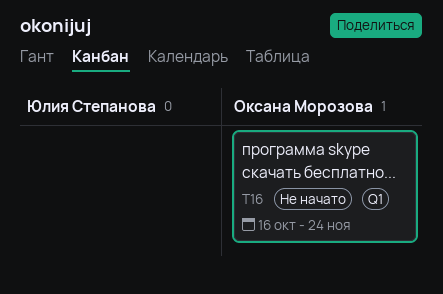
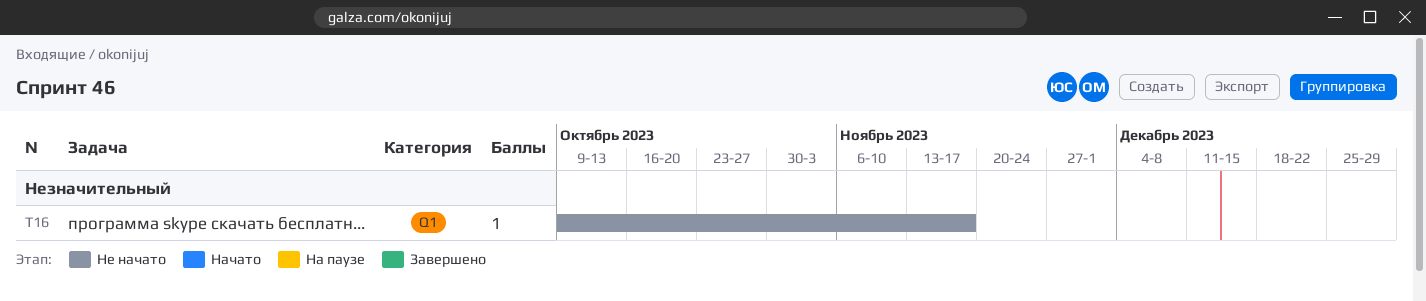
T16, start: Oct 16 -> Oct 9
T16, due: Nov 24 -> Nov 17

